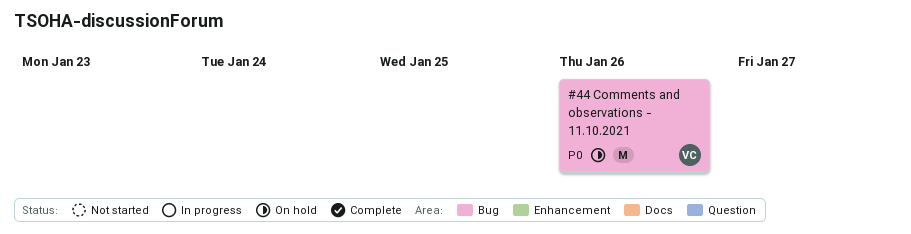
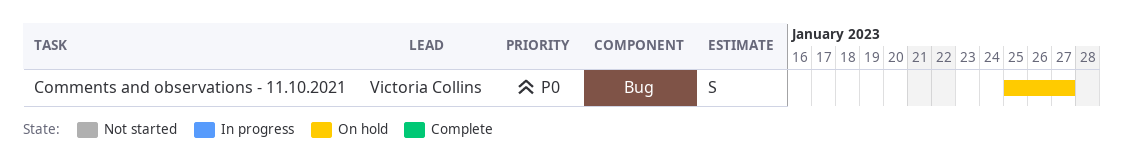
Comments and observations - 11.10.2021, estimate: M -> S
Comments and observations - 11.10.2021, due: Jan 26 -> Jan 27

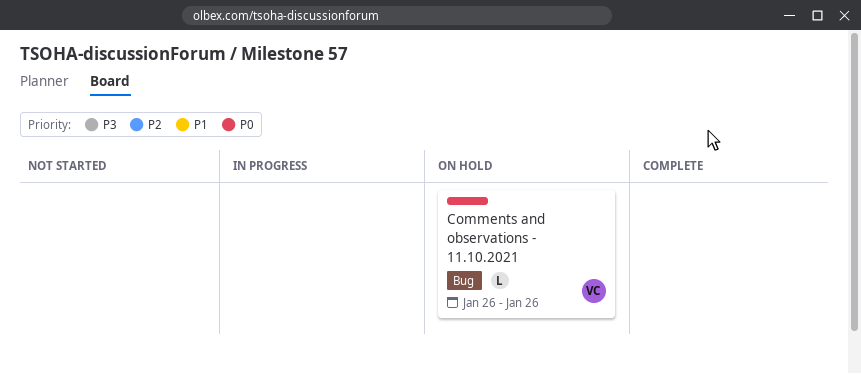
Comments and observations - 11.10.2021, estimate: S -> L
Comments and observations - 11.10.2021, start: Jan 25 -> Jan 26
Comments and observations - 11.10.2021, due: Jan 27 -> Jan 26

